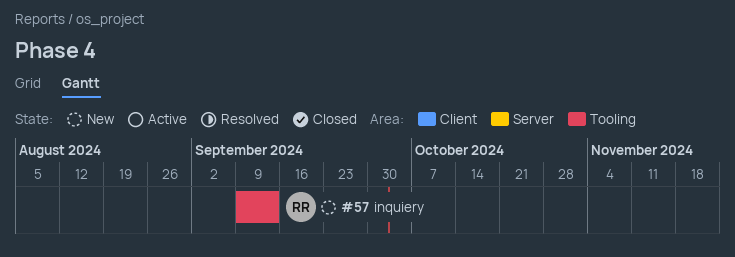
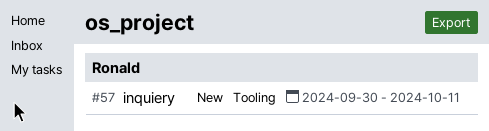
#57, start: Sep 9 -> Sep 30
#57, due: Sep 13 -> Oct 11

